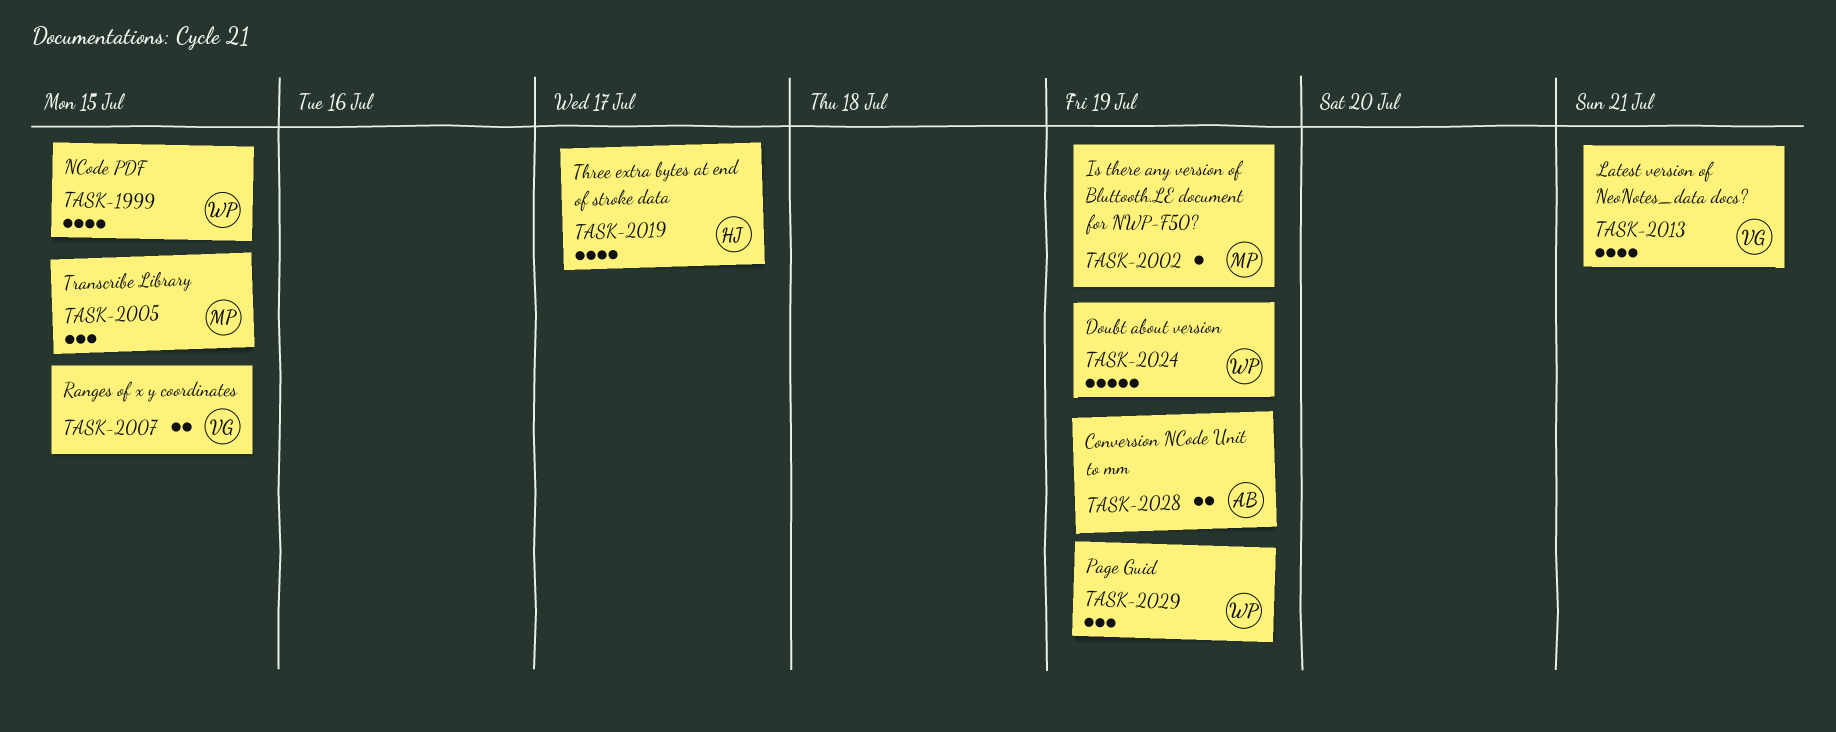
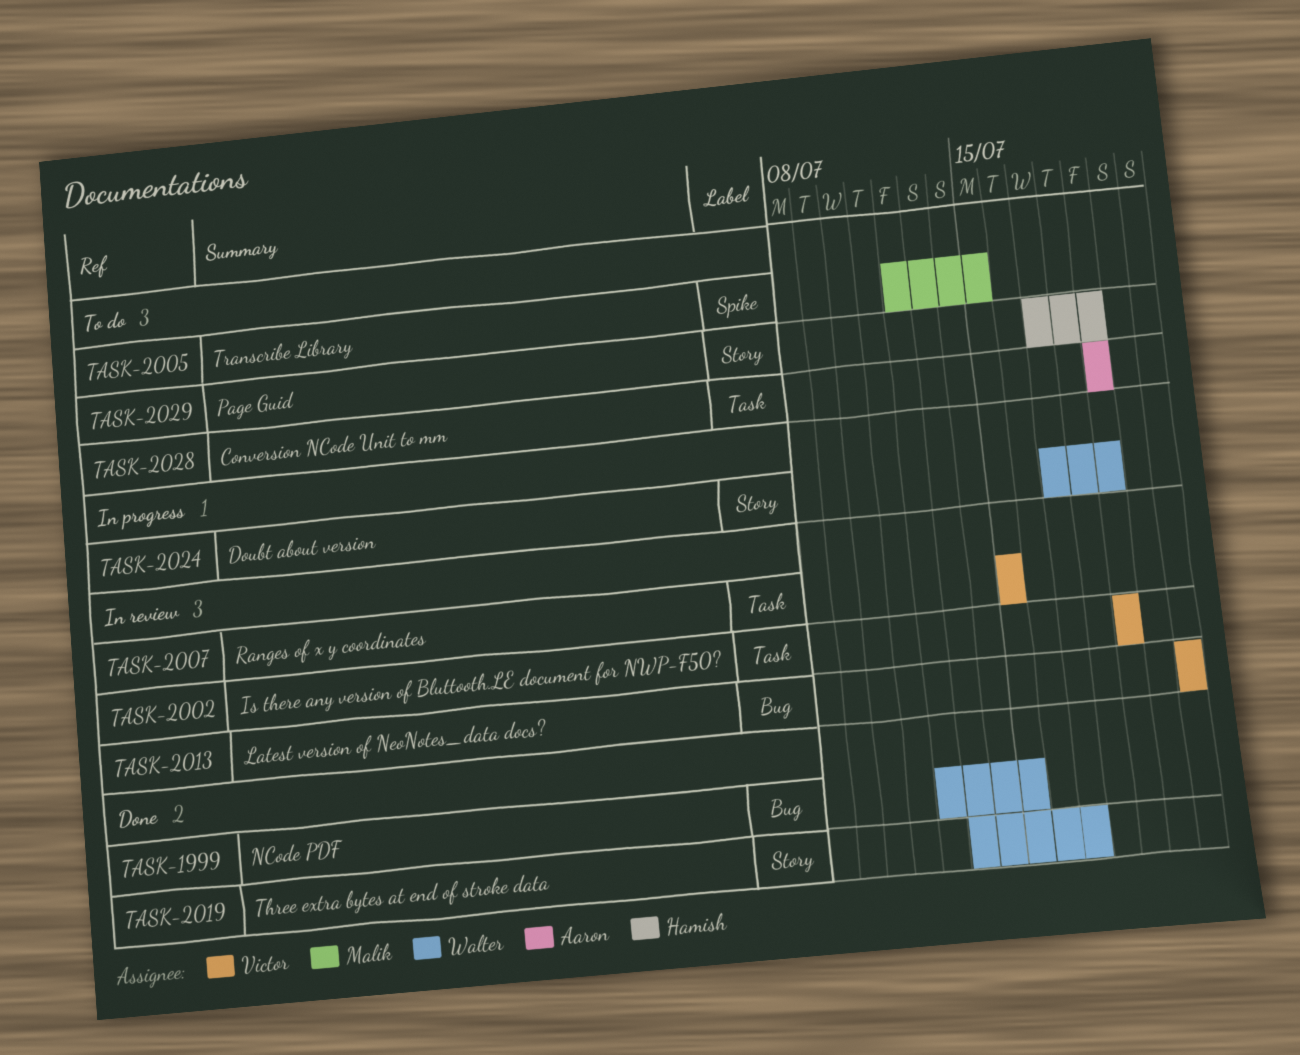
TASK-2002, owner: Malik -> Victor
TASK-2019, owner: Hamish -> Walter
TASK-2029, owner: Walter -> Hamish

